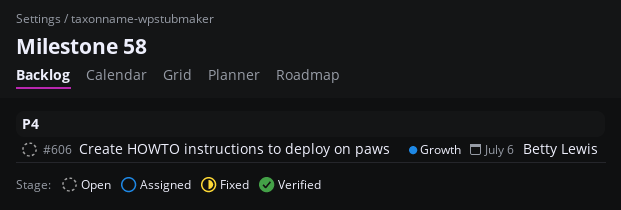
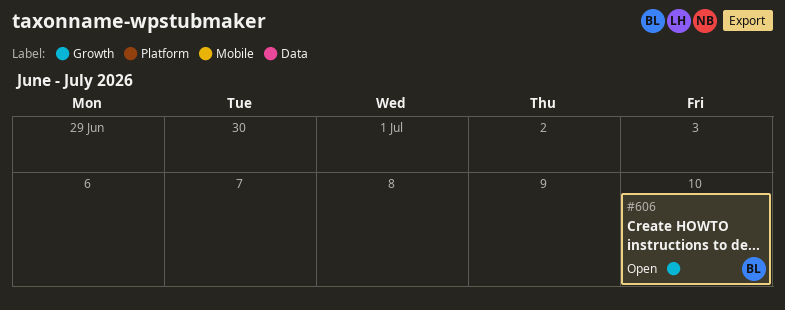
#606, due: Jul 6 -> Jul 10

